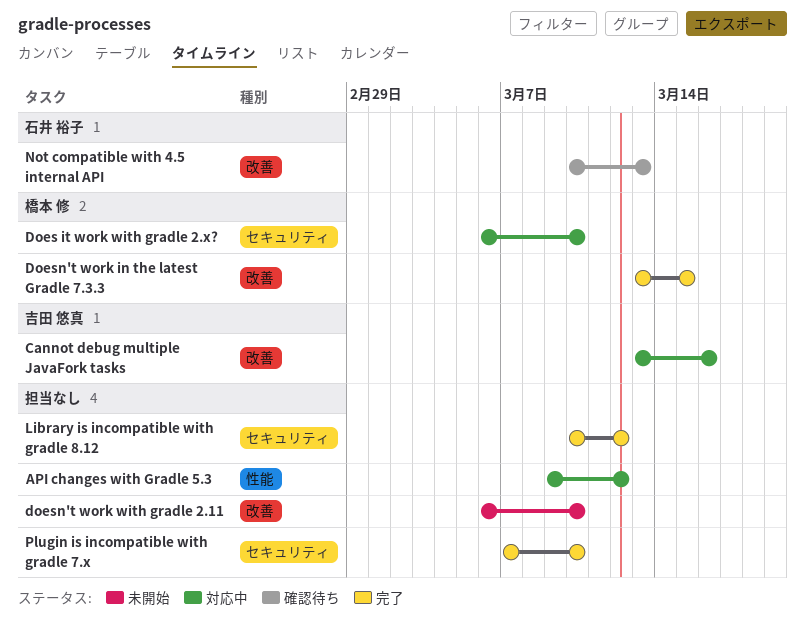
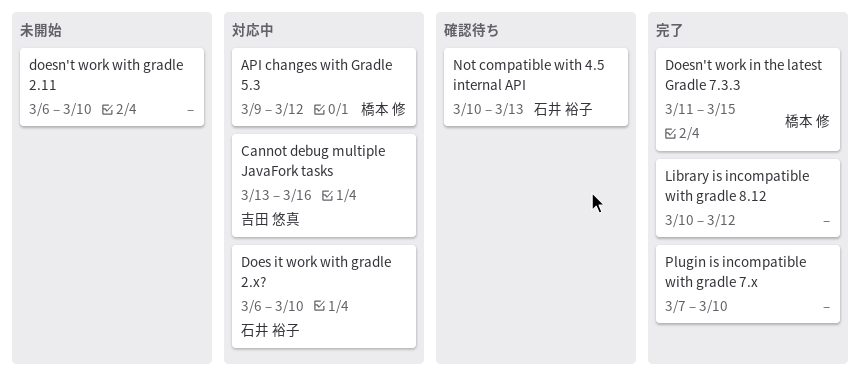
API changes with Gradle 5.3, owner: none -> 橋本 修
Does it work with gradle 2.x?, owner: 橋本 修 -> 石井 裕子
Doesn't work in the latest Gradle 7.3.3, start: Mar 13 -> Mar 11

